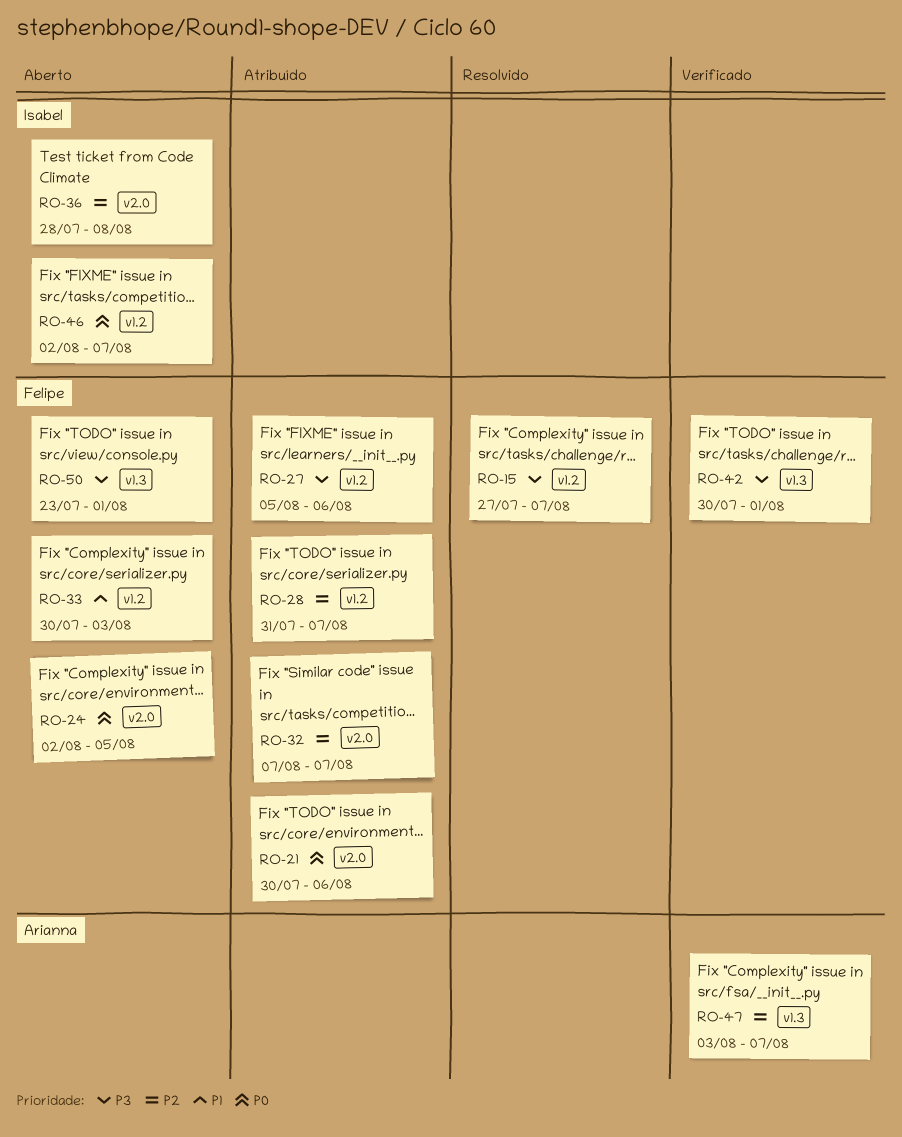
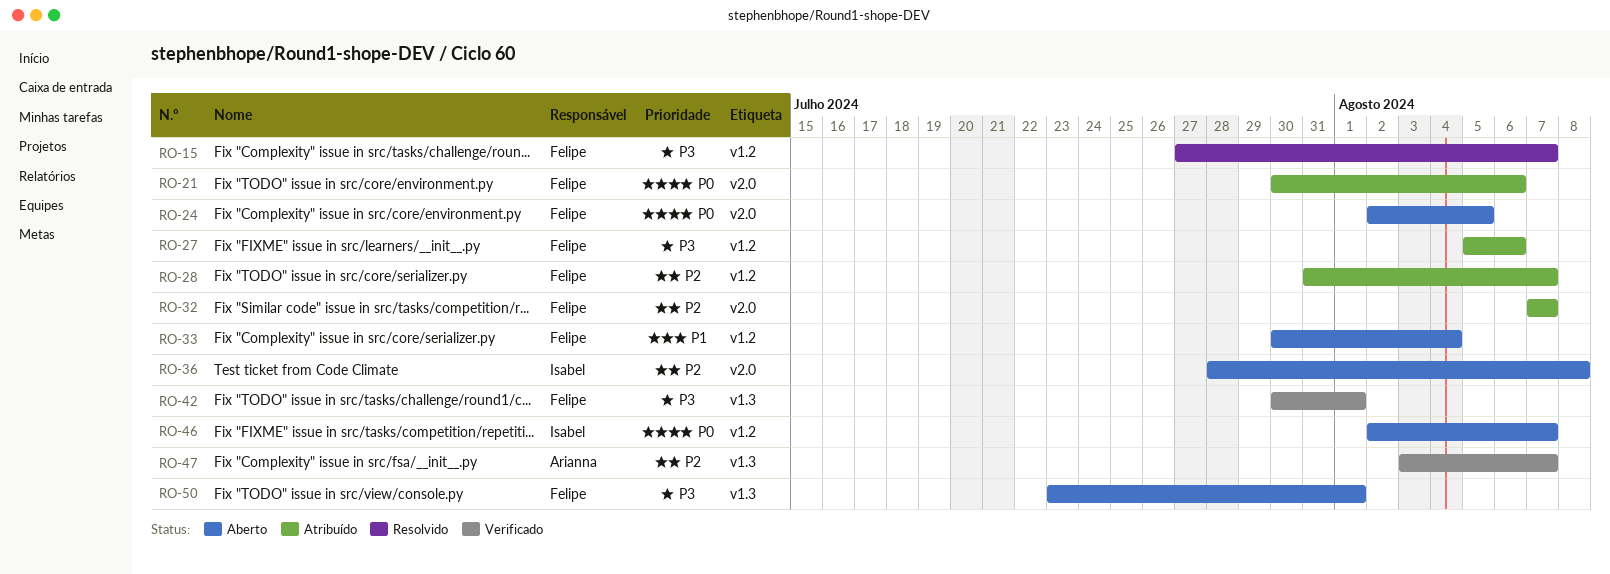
RO-33, due: Aug 3 -> Aug 4

